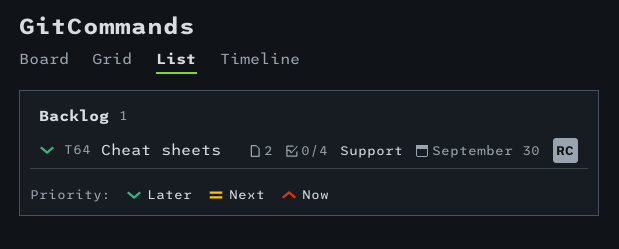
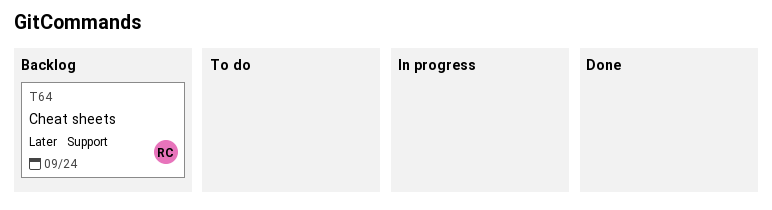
T64, due: Sep 30 -> Sep 24

